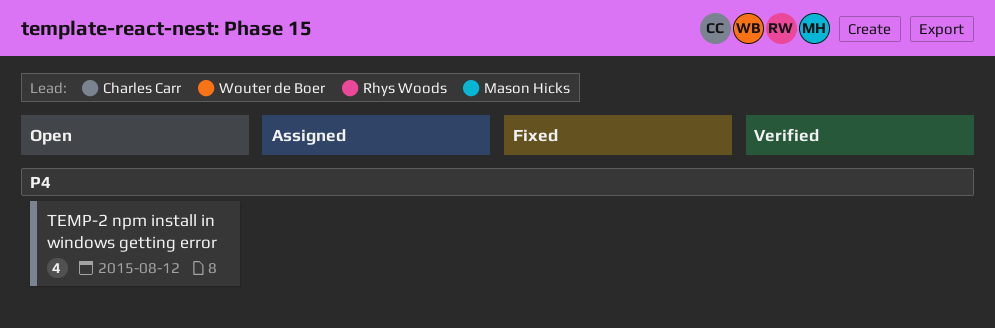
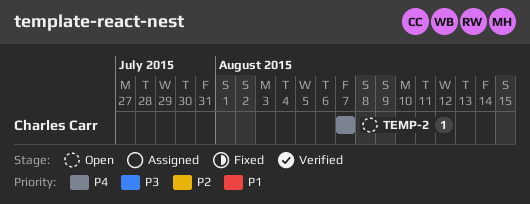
TEMP-2, estimate: 4 -> 1
TEMP-2, due: Aug 12 -> Aug 7

